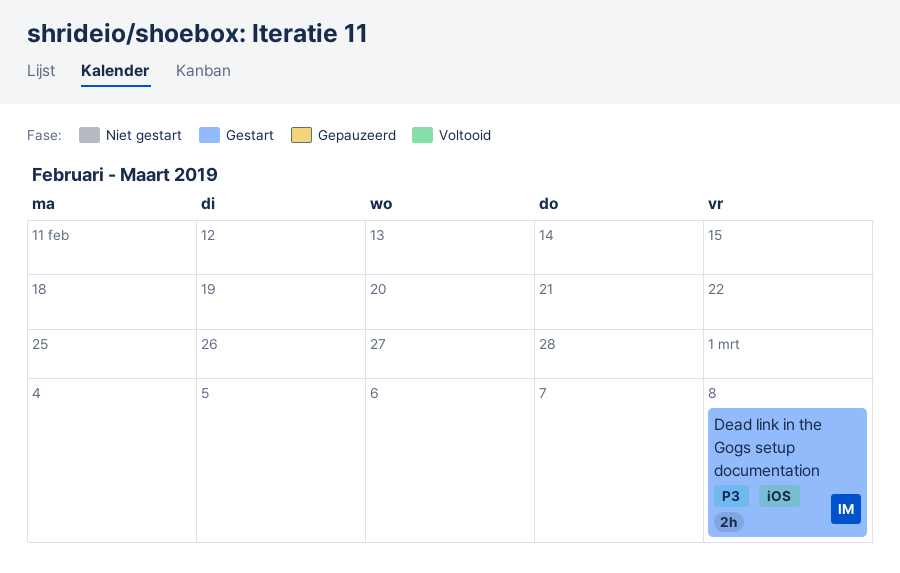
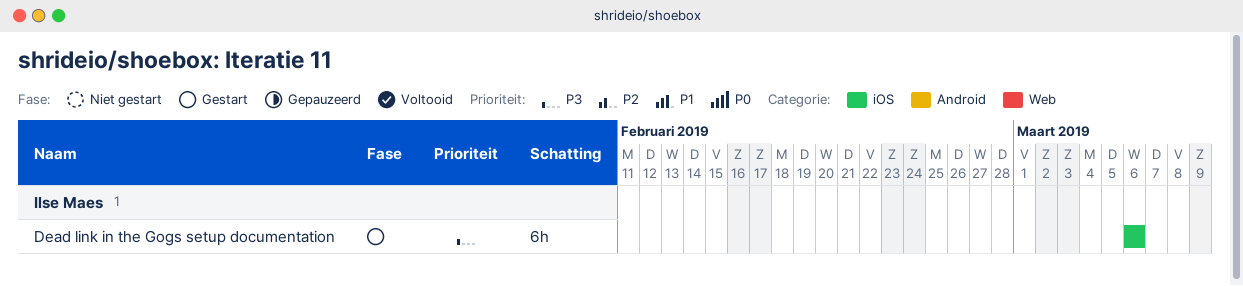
Dead link in the Gogs setup documentation, estimate: 2h -> 6h
Dead link in the Gogs setup documentation, due: Mar 8 -> Mar 6

